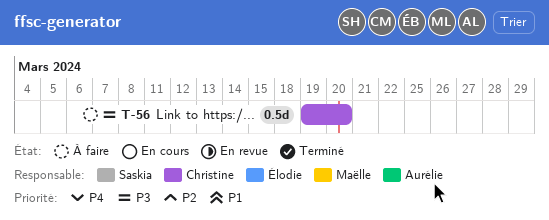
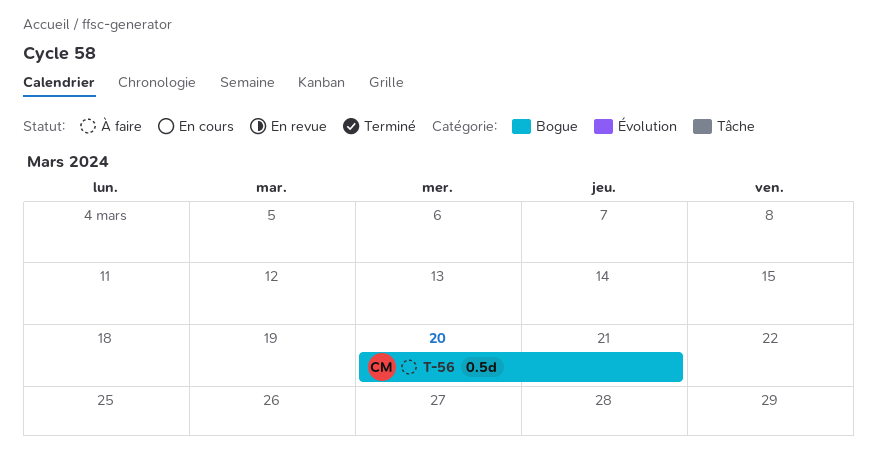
T-56, start: Mar 19 -> Mar 20
T-56, due: Mar 20 -> Mar 21

